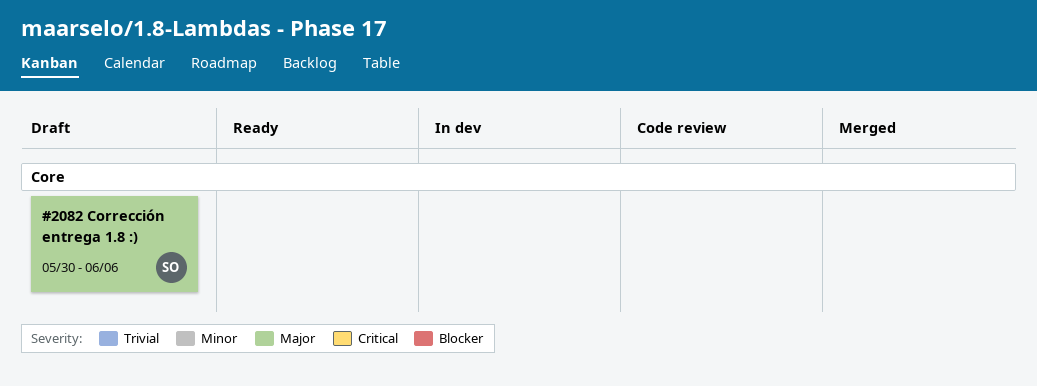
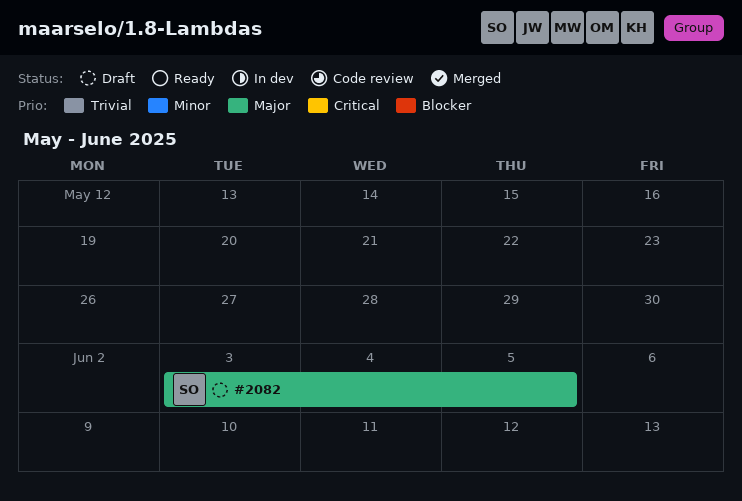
#2082, start: May 30 -> Jun 3
#2082, due: Jun 6 -> Jun 5

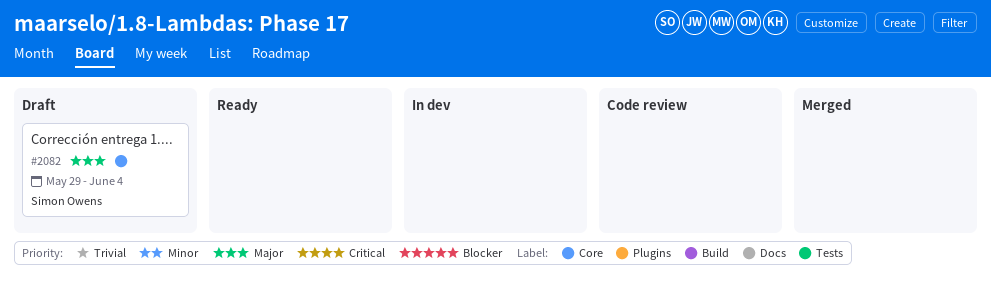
#2082, start: Jun 3 -> May 29
#2082, due: Jun 5 -> Jun 4

